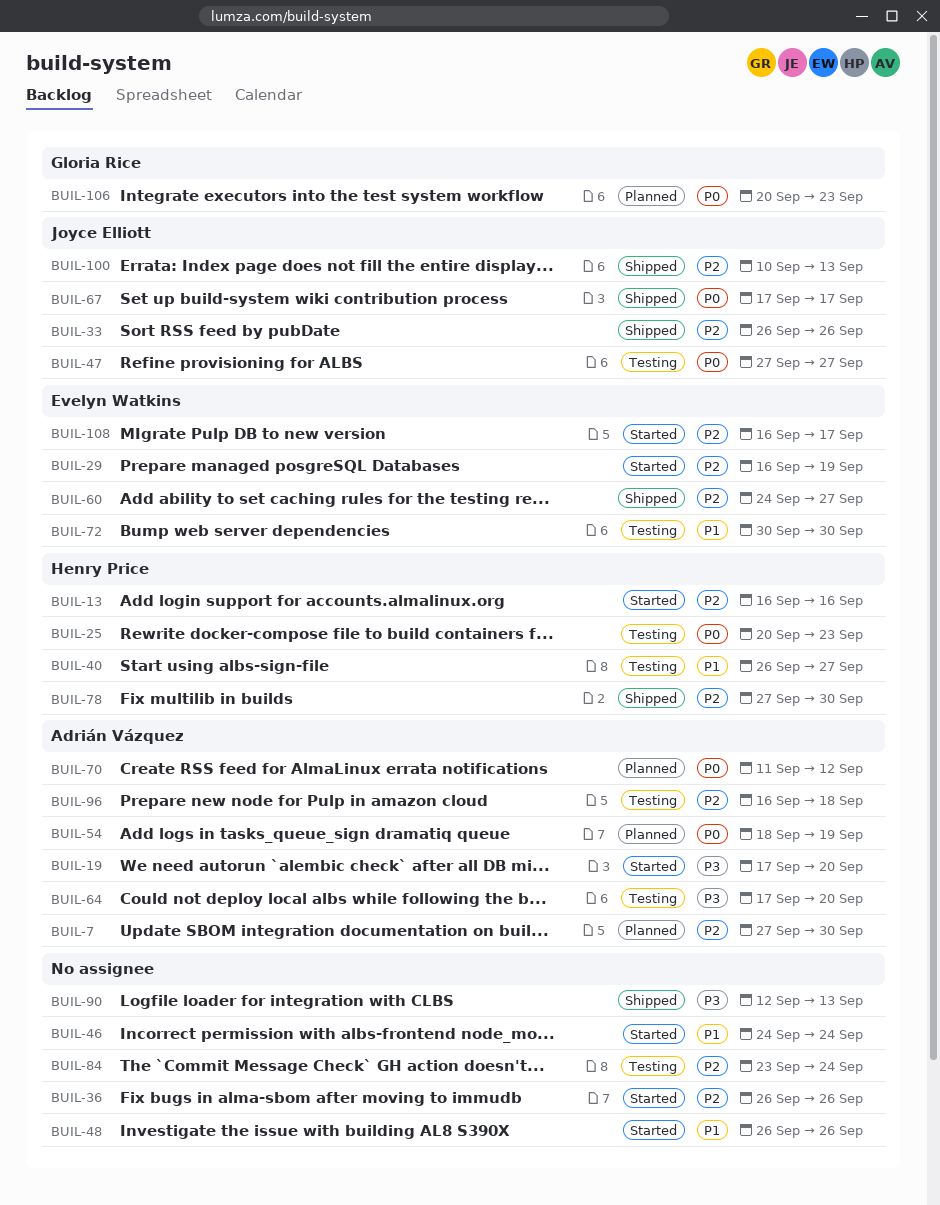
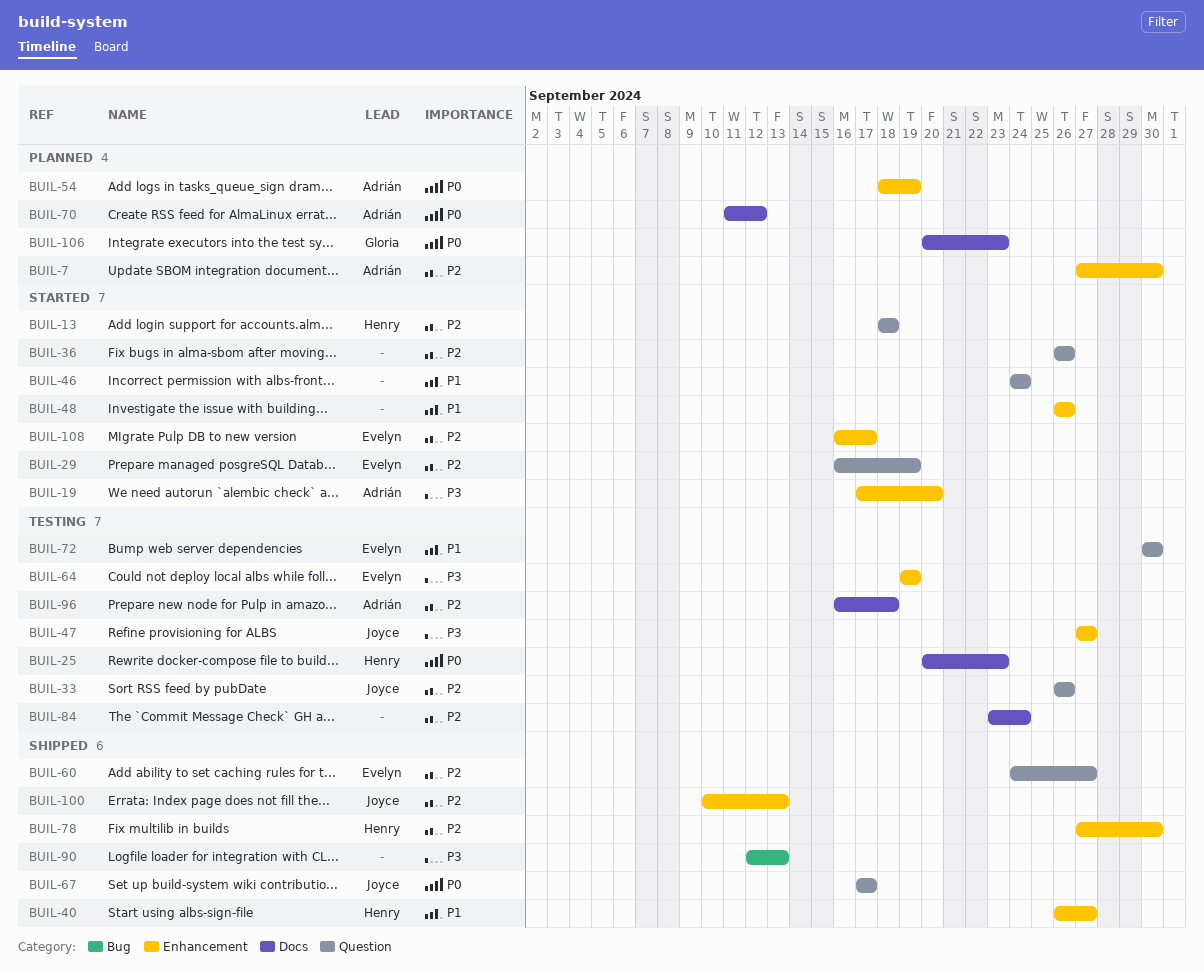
BUIL-13, start: Sep 16 -> Sep 18
BUIL-13, due: Sep 16 -> Sep 18
BUIL-33, status: Shipped -> Testing
BUIL-40, status: Testing -> Shipped
BUIL-47, priority: P0 -> P3
BUIL-64, owner: Adrián Vázquez -> Evelyn Watkins
BUIL-64, start: Sep 17 -> Sep 19
BUIL-64, due: Sep 20 -> Sep 19

